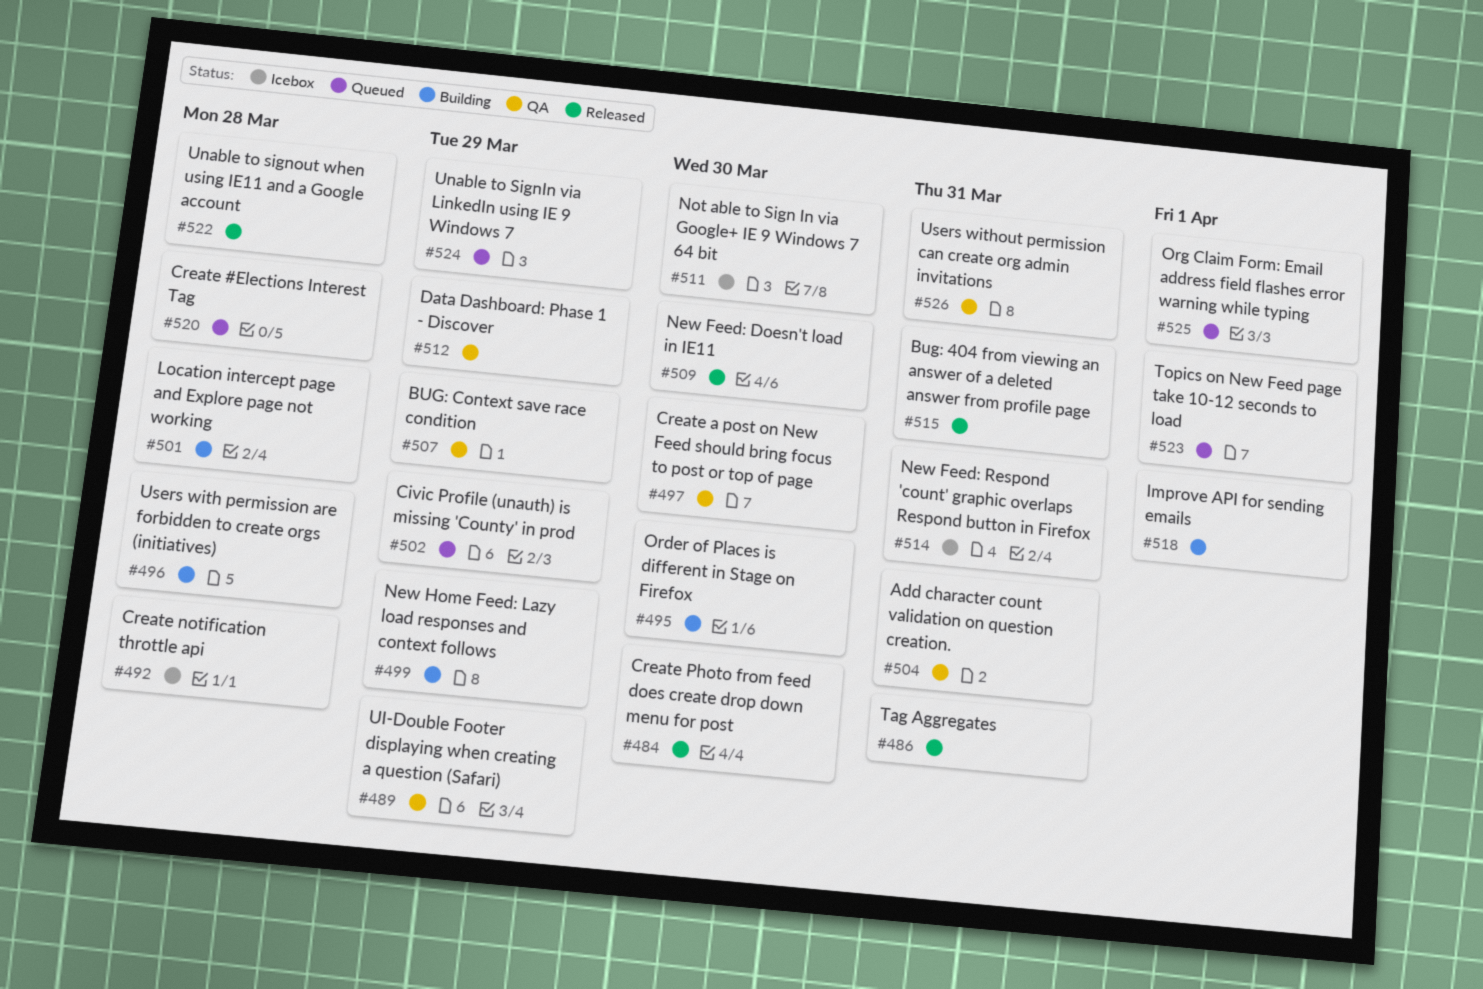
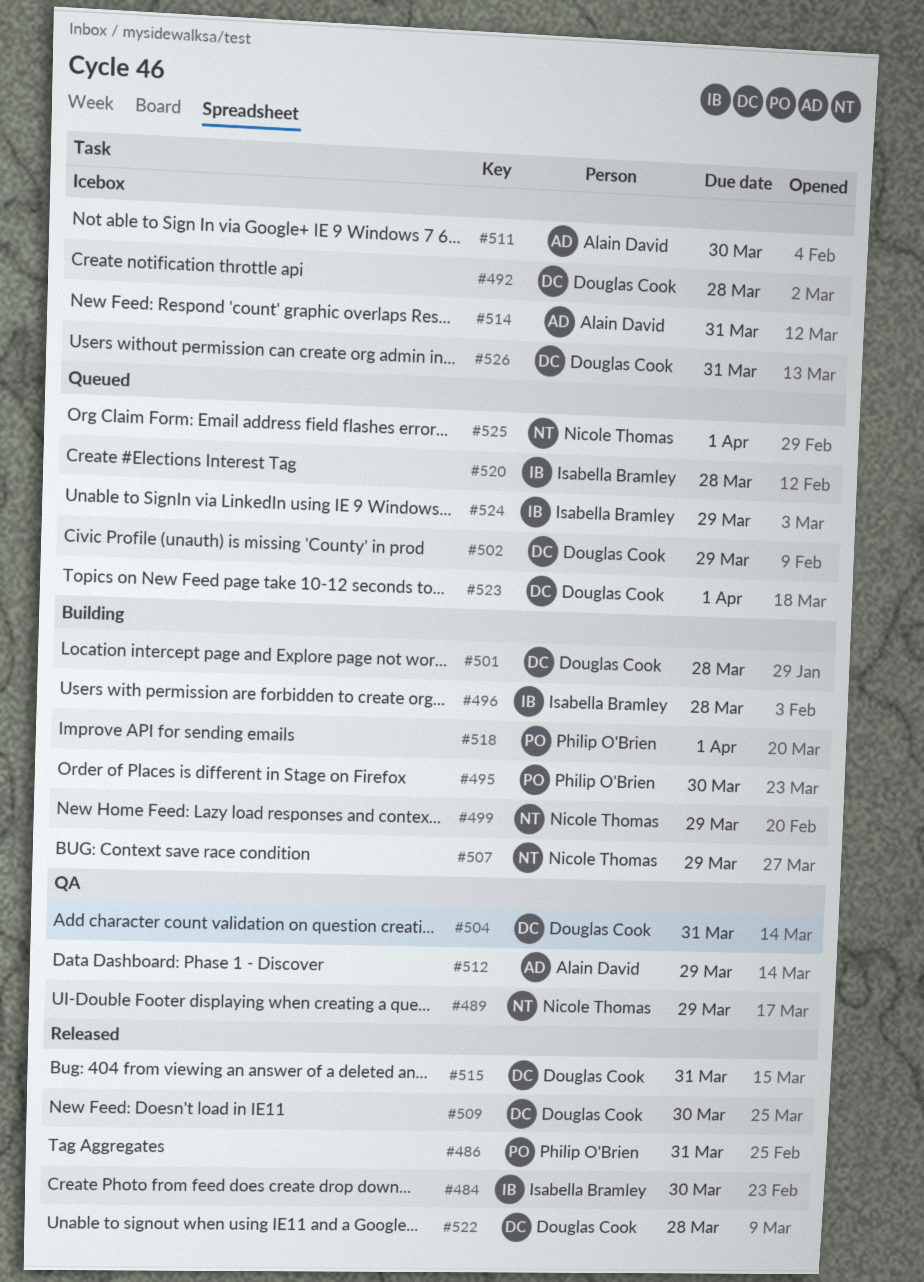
#497: present -> none
#507, status: QA -> Building
#526, status: QA -> Icebox

